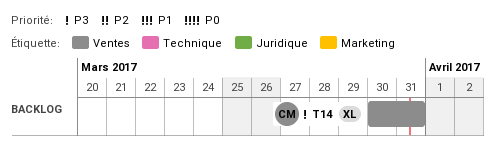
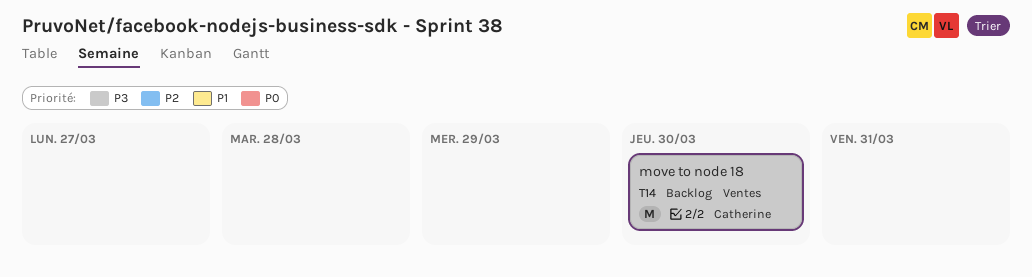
T14, estimate: XL -> M
T14, due: Mar 31 -> Mar 30

